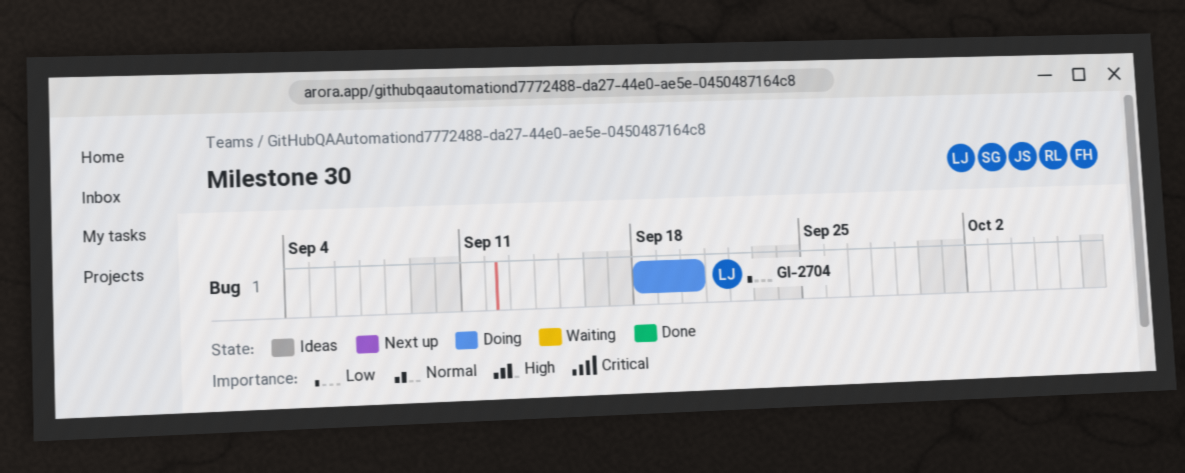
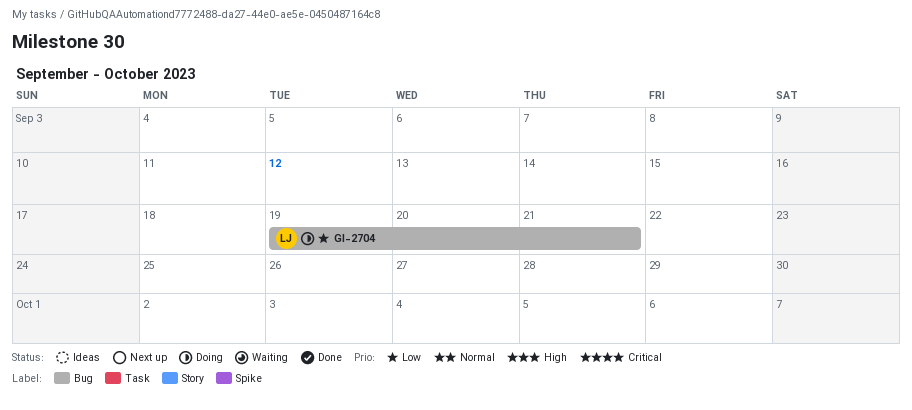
GI-2704, start: Sep 18 -> Sep 19
GI-2704, due: Sep 20 -> Sep 21

